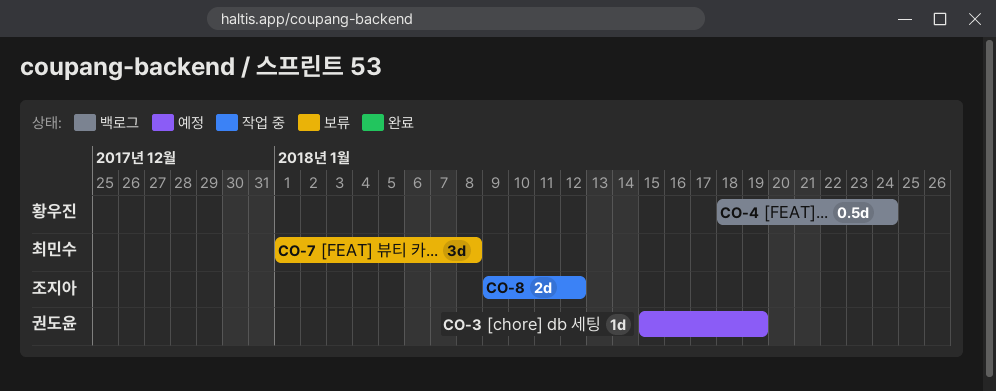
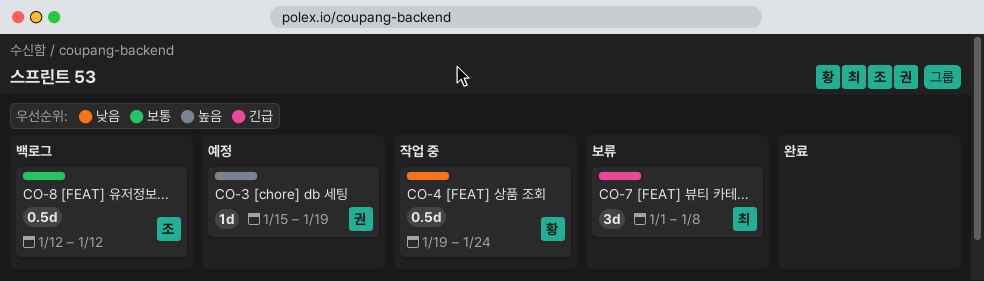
CO-4, status: 백로그 -> 작업 중
CO-4, start: Jan 18 -> Jan 19
CO-8, status: 작업 중 -> 백로그
CO-8, estimate: 2d -> 0.5d
CO-8, start: Jan 9 -> Jan 12

